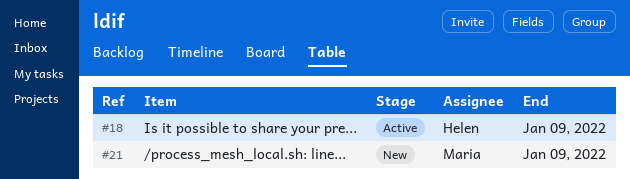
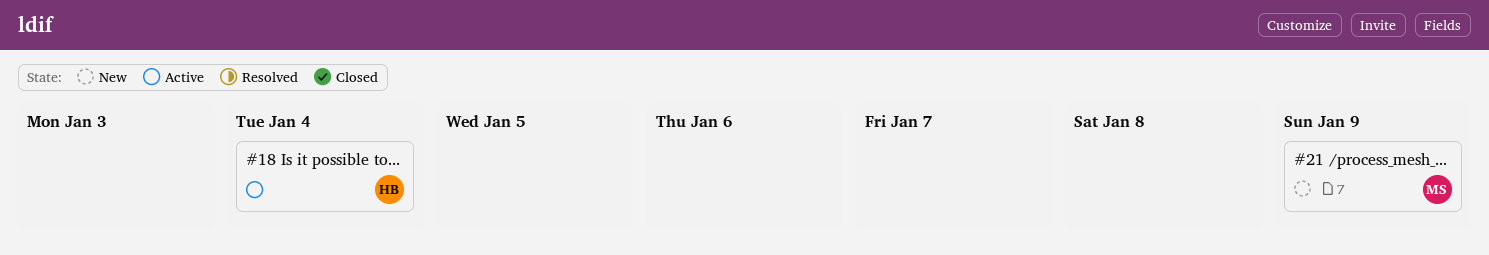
#18, due: Jan 9 -> Jan 4

